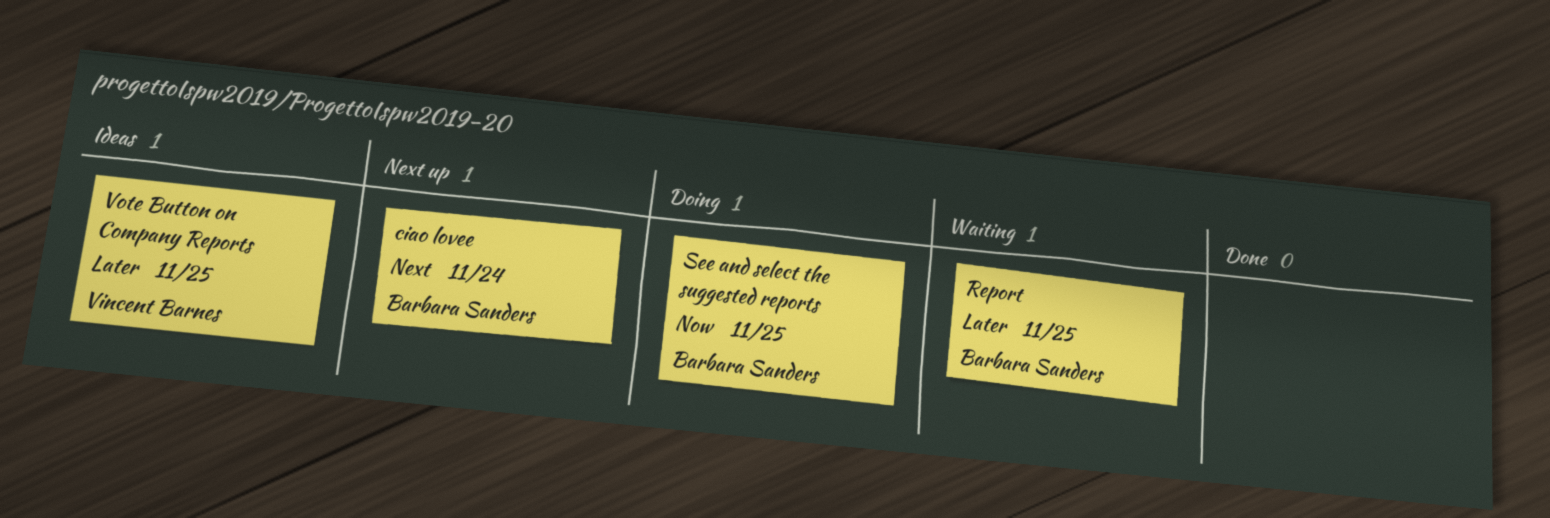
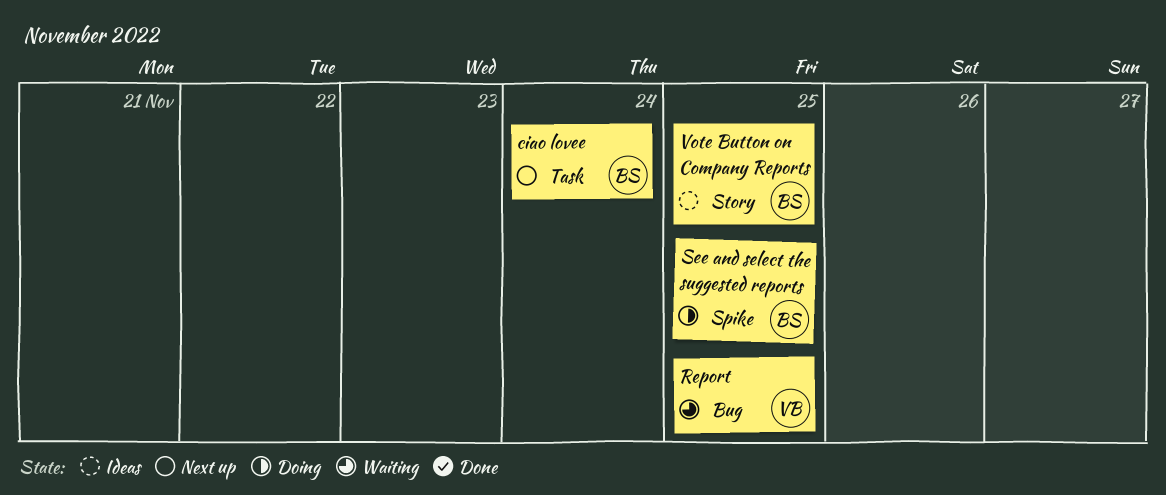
Report, owner: Barbara Sanders -> Vincent Barnes
Vote Button on Company Reports, owner: Vincent Barnes -> Barbara Sanders

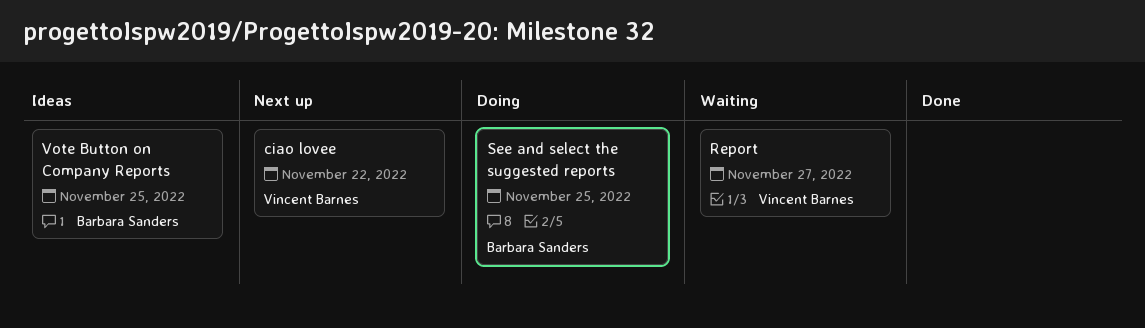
ciao lovee, owner: Barbara Sanders -> Vincent Barnes
ciao lovee, due: Nov 24 -> Nov 22
Report, due: Nov 25 -> Nov 27

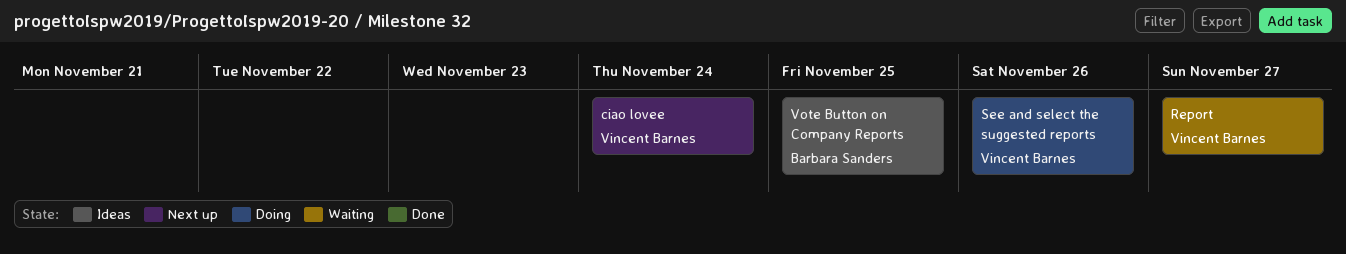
ciao lovee, due: Nov 22 -> Nov 24
See and select the suggested reports, owner: Barbara Sanders -> Vincent Barnes
See and select the suggested reports, due: Nov 25 -> Nov 26

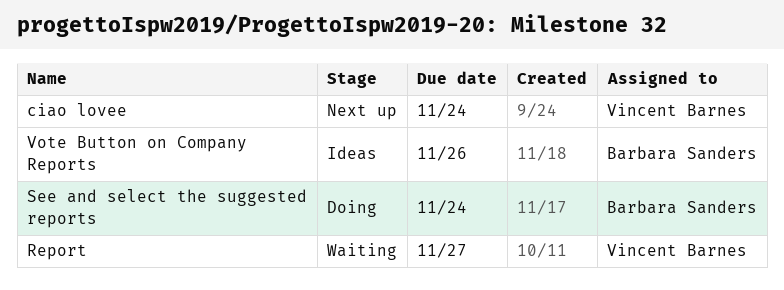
See and select the suggested reports, owner: Vincent Barnes -> Barbara Sanders
See and select the suggested reports, due: Nov 26 -> Nov 24
Vote Button on Company Reports, due: Nov 25 -> Nov 26

